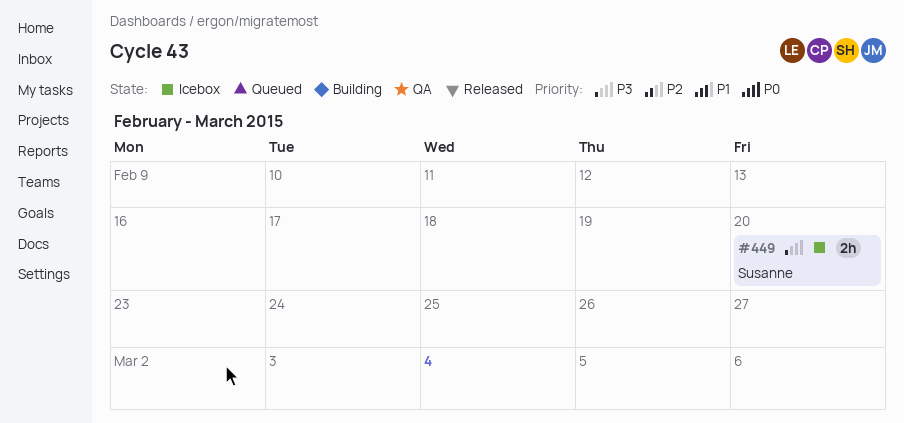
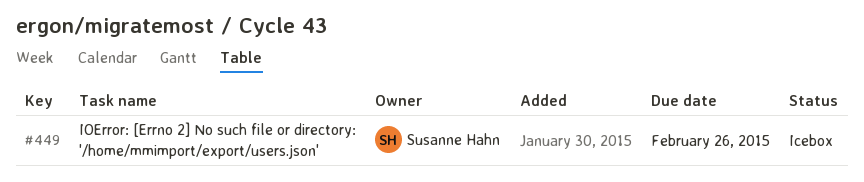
#449, due: Feb 20 -> Feb 26

